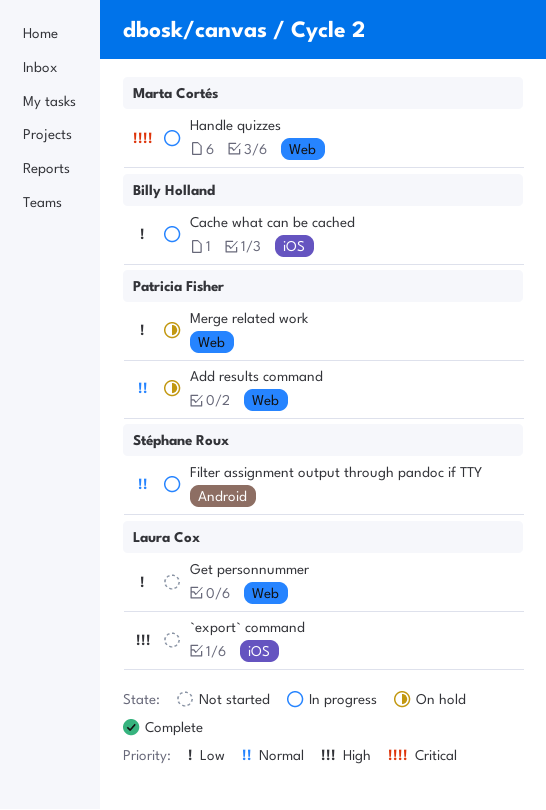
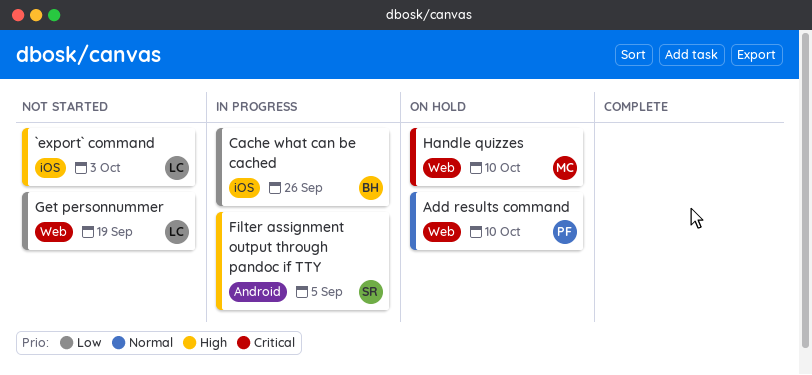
Filter assignment output through pandoc if TTY, priority: Normal -> High
Handle quizzes, status: In progress -> On hold
Merge related work: present -> none

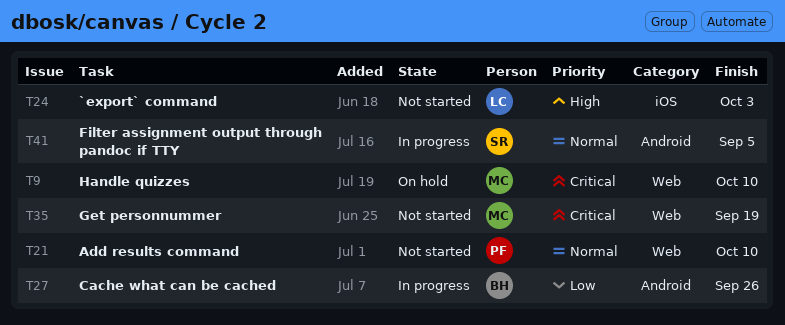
Add results command, status: On hold -> Not started
Cache what can be cached, label: iOS -> Android
Filter assignment output through pandoc if TTY, priority: High -> Normal
Get personnummer, owner: LC -> MC
Get personnummer, priority: Low -> Critical

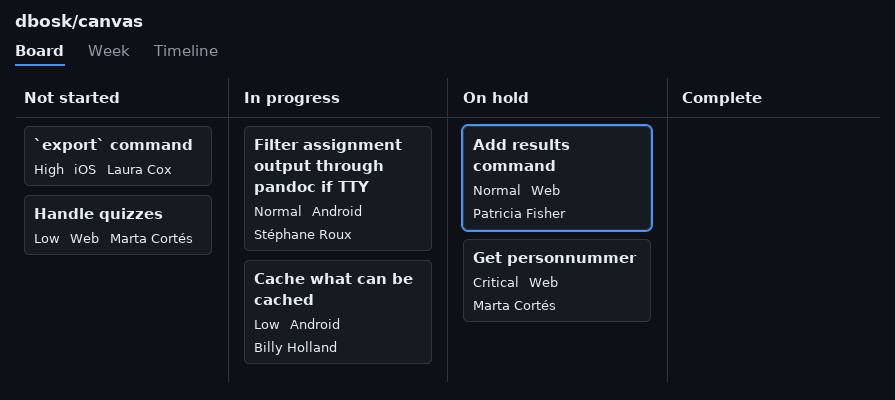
Add results command, status: Not started -> On hold
Get personnummer, status: Not started -> On hold
Handle quizzes, status: On hold -> Not started
Handle quizzes, priority: Critical -> Low

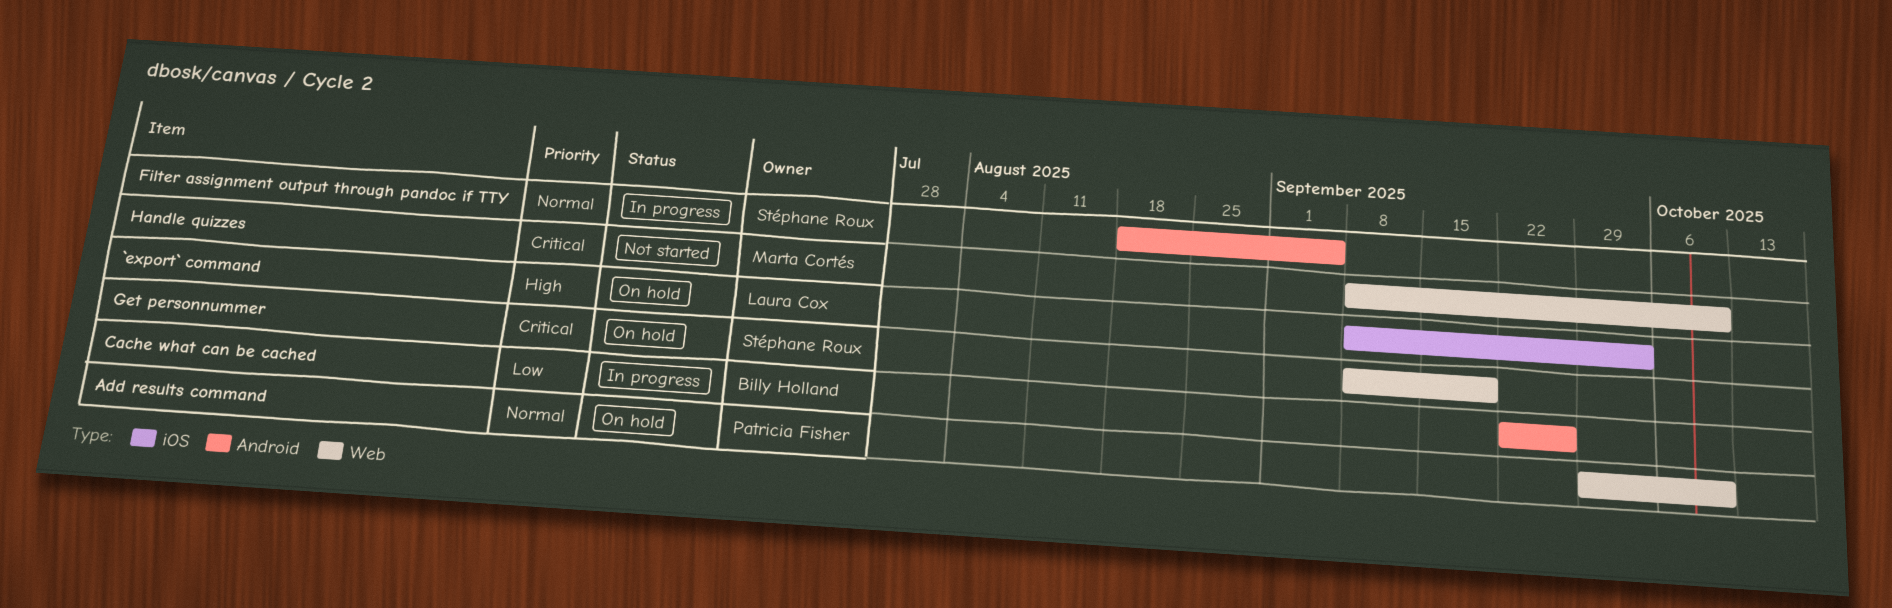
`export` command, status: Not started -> On hold
Get personnummer, owner: Marta Cortés -> Stéphane Roux
Handle quizzes, priority: Low -> Critical

